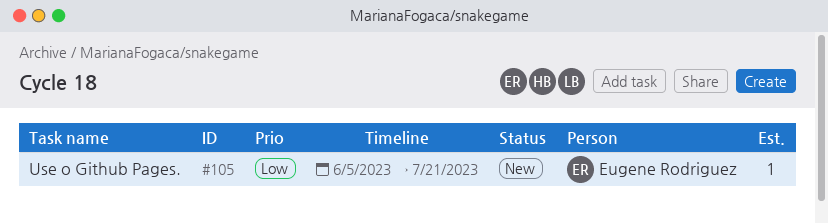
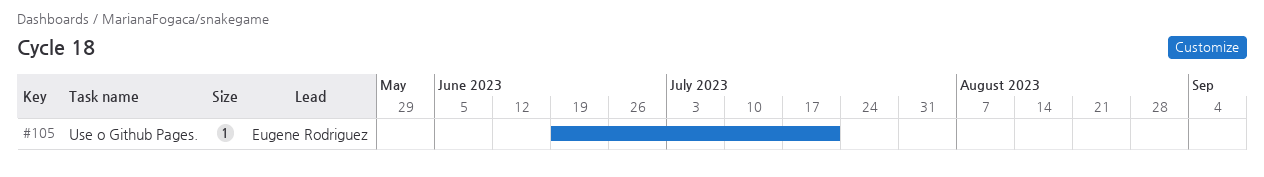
#105, start: Jun 5 -> Jun 19

